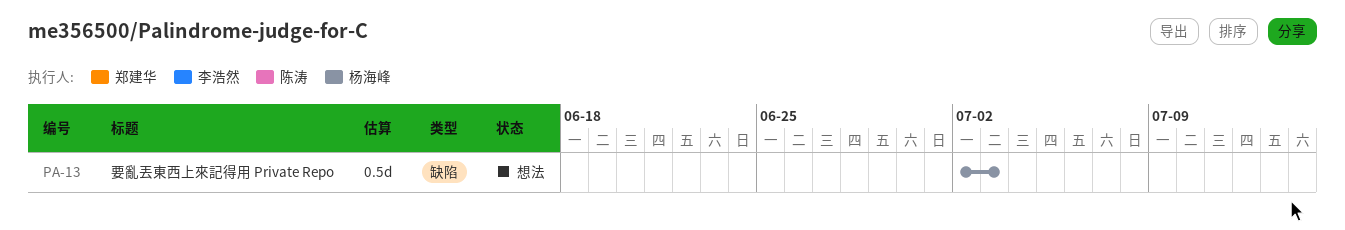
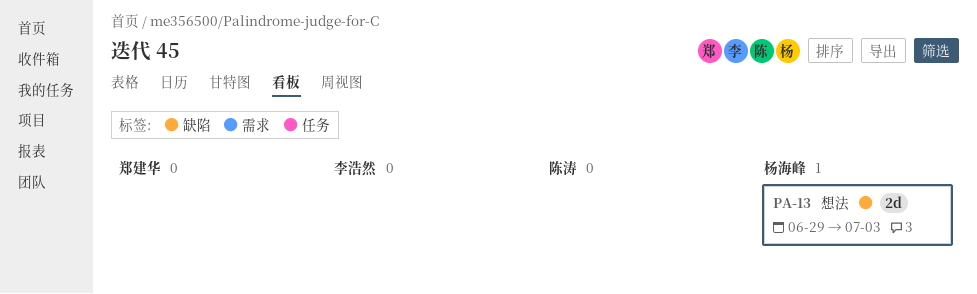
PA-13, estimate: 0.5d -> 2d
PA-13, start: Jul 2 -> Jun 29

